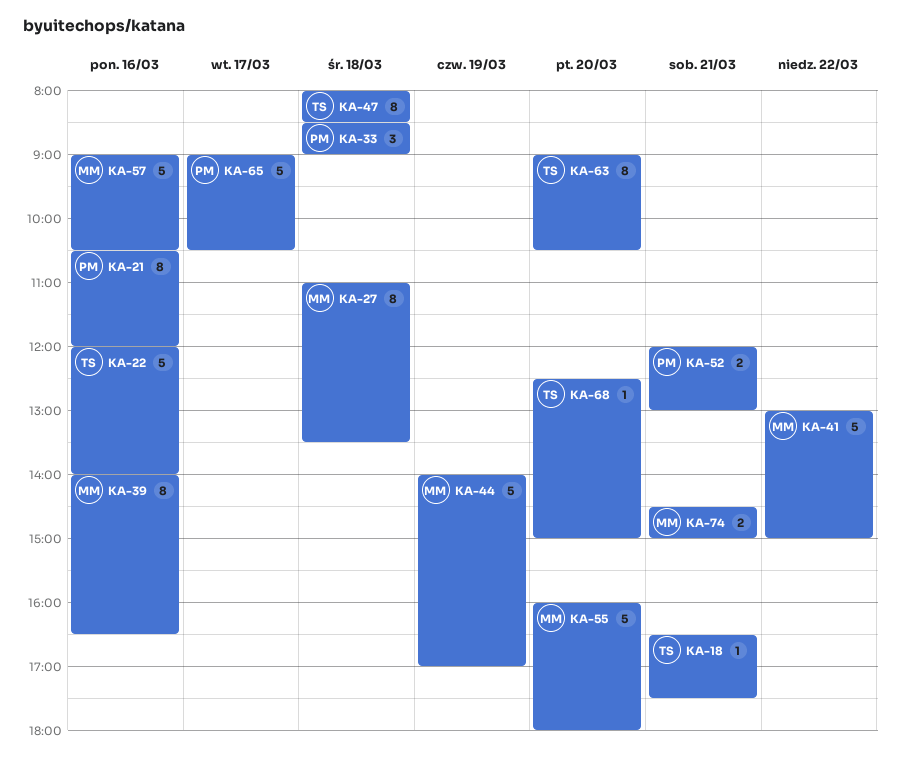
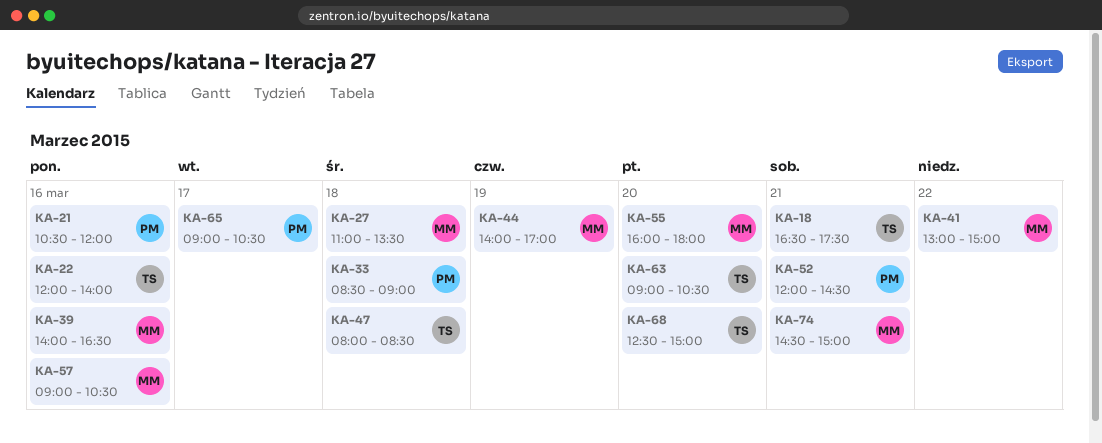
KA-52, ends: 13:00 -> 14:30

